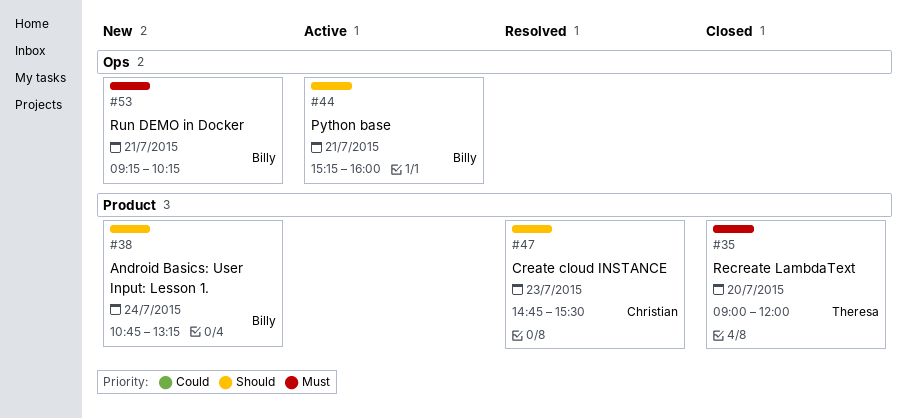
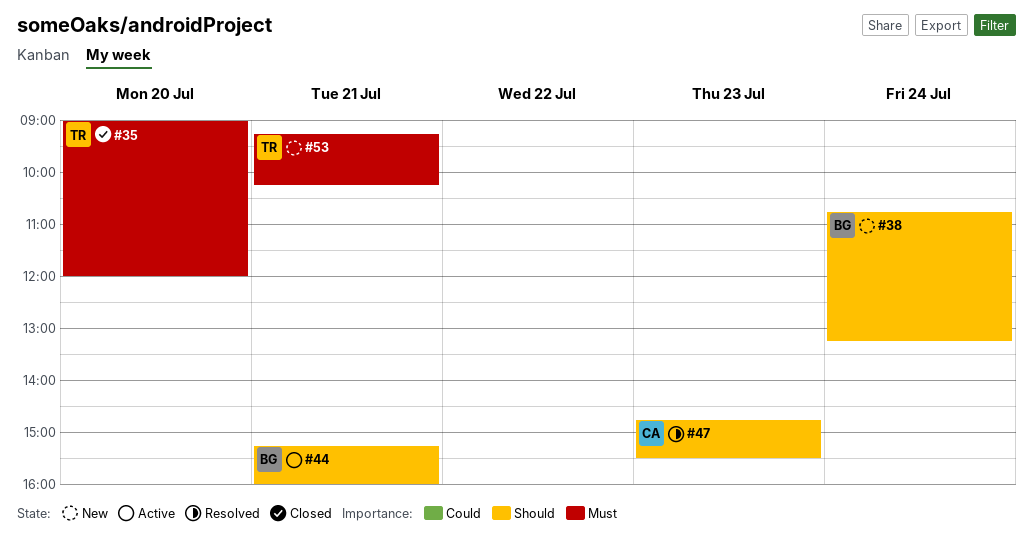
#53, owner: Billy -> Theresa

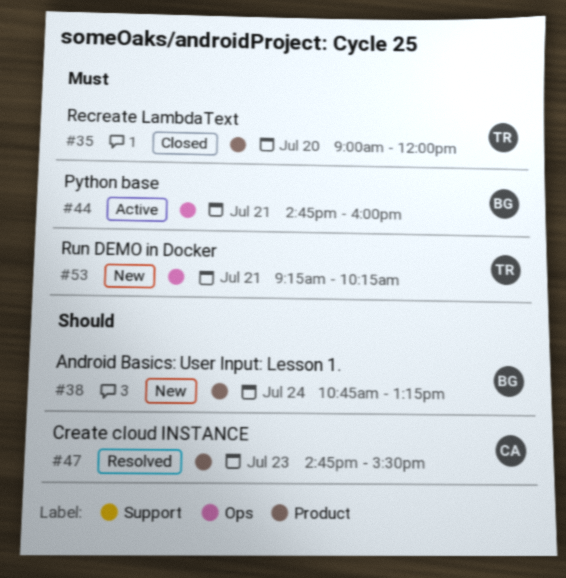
#44, priority: Should -> Must
#44, begins: 15:15 -> 14:45

